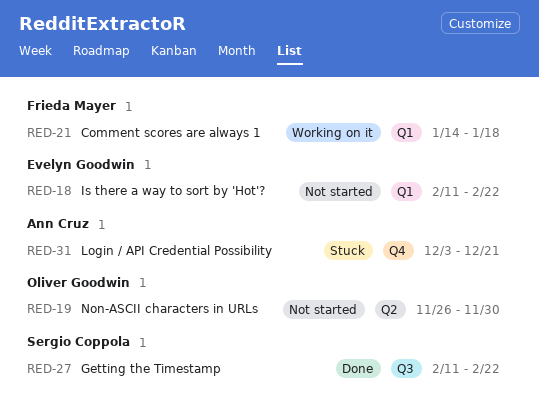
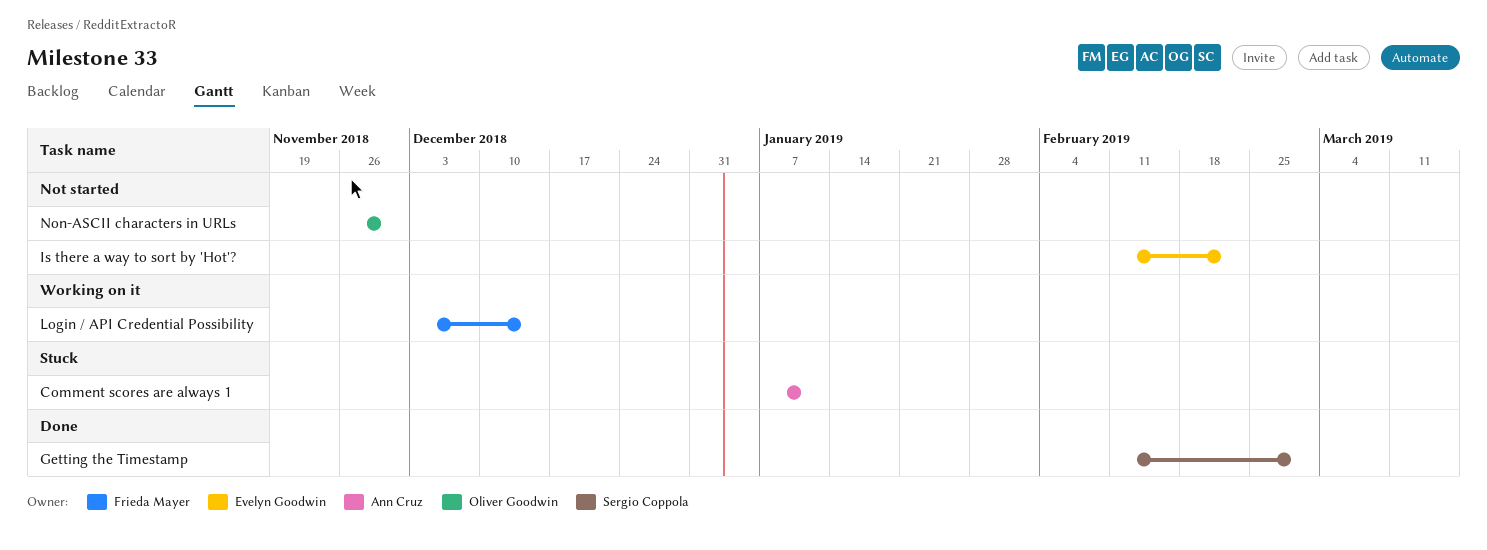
Comment scores are always 1, status: Working on it -> Stuck
Comment scores are always 1, owner: Frieda Mayer -> Ann Cruz
Comment scores are always 1, start: Jan 14 -> Jan 7
Comment scores are always 1, due: Jan 18 -> Jan 11
Getting the Timestamp, due: Feb 22 -> Mar 1
Login / API Credential Possibility, status: Stuck -> Working on it
Login / API Credential Possibility, owner: Ann Cruz -> Frieda Mayer
Login / API Credential Possibility, due: Dec 21 -> Dec 14

